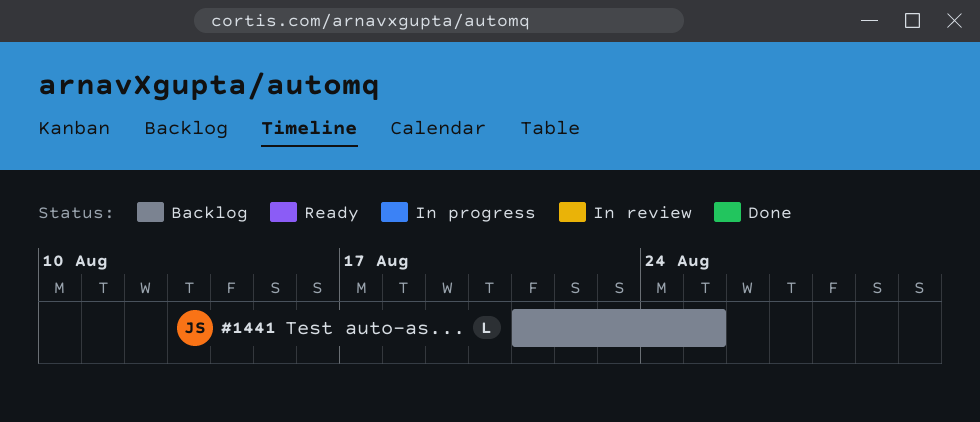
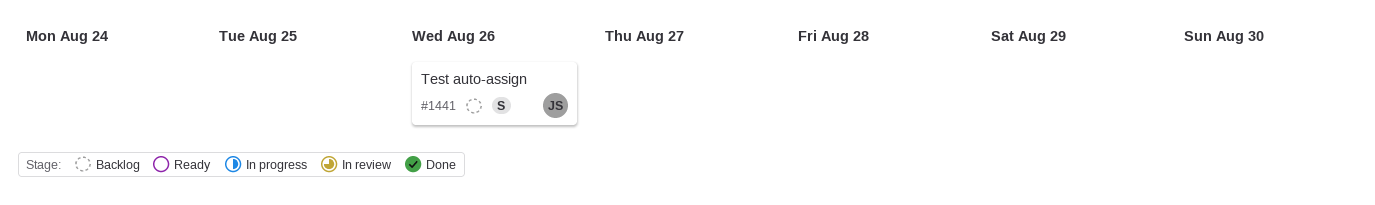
#1441, estimate: L -> S
#1441, due: Aug 25 -> Aug 26

